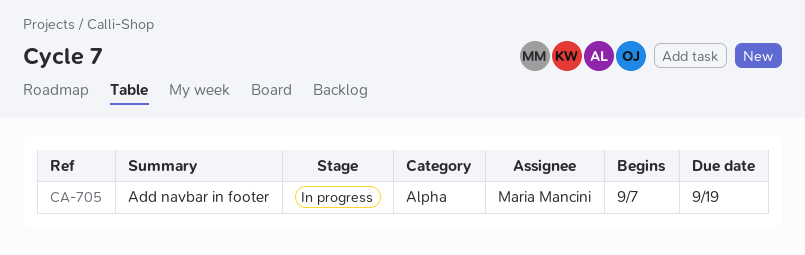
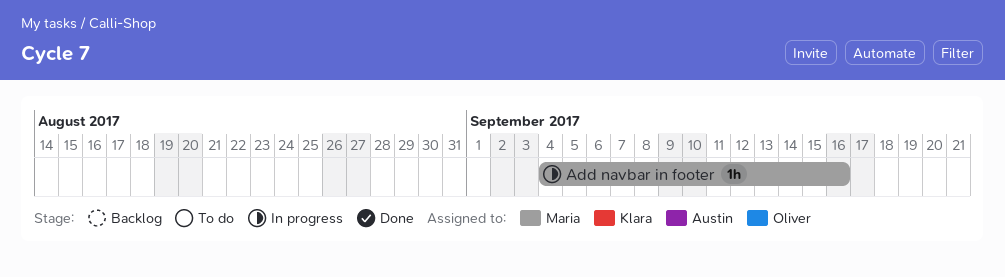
Add navbar in footer, start: Sep 7 -> Sep 4
Add navbar in footer, due: Sep 19 -> Sep 16

